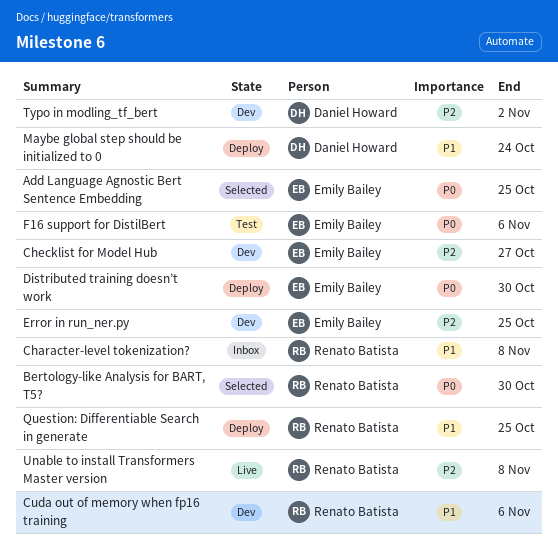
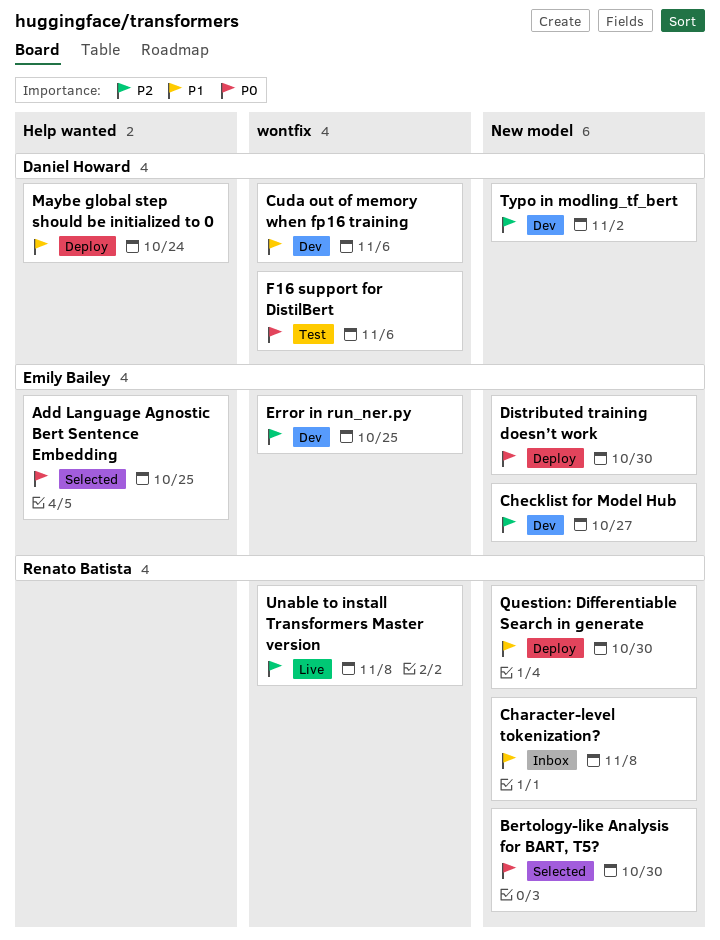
Cuda out of memory when fp16 training, owner: Renato Batista -> Daniel Howard
F16 support for DistilBert, owner: Emily Bailey -> Daniel Howard
Question: Differentiable Search in generate, due: Oct 25 -> Oct 30

